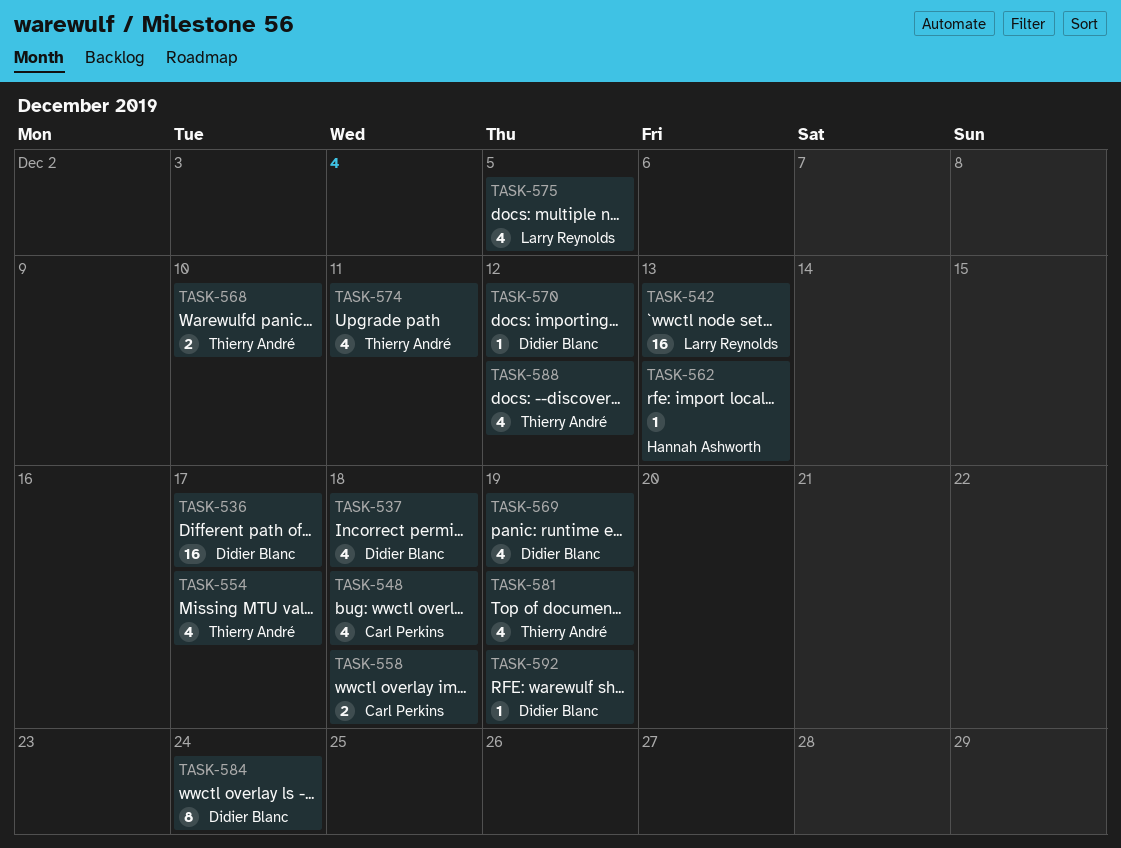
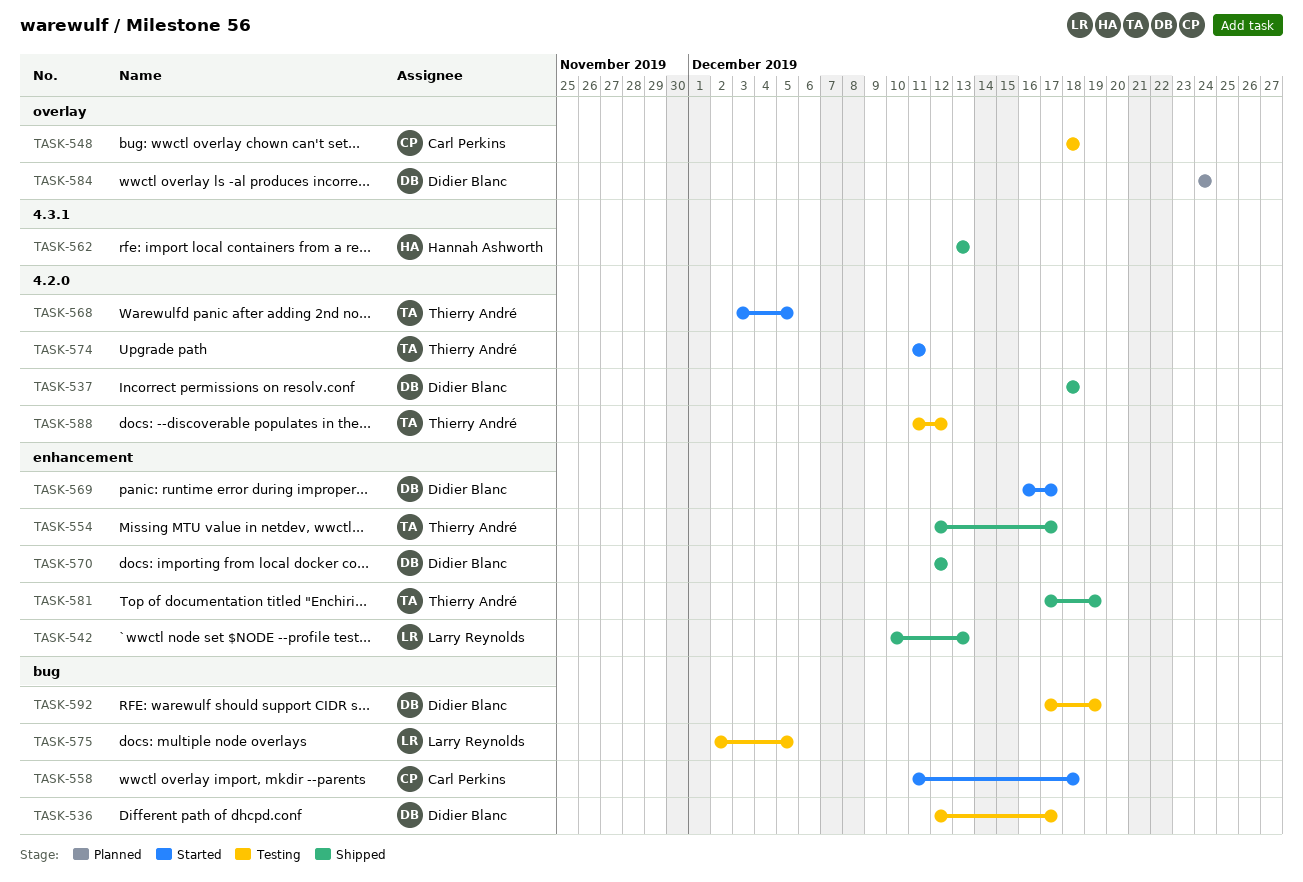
TASK-568, due: Dec 10 -> Dec 5
TASK-569, due: Dec 19 -> Dec 17

